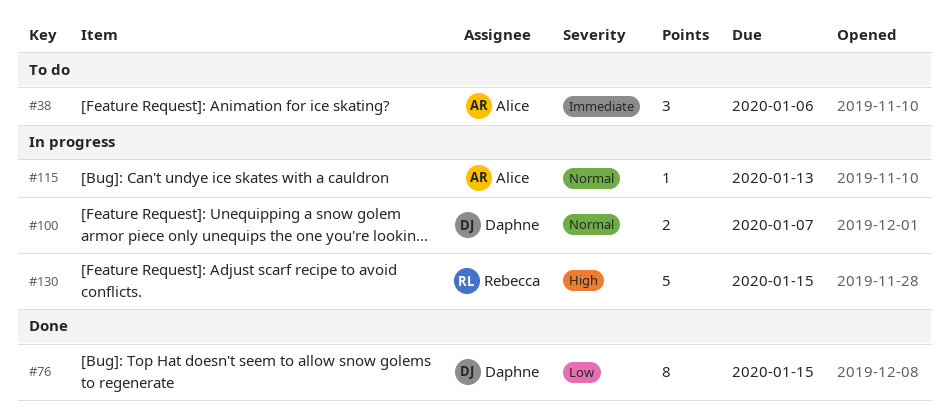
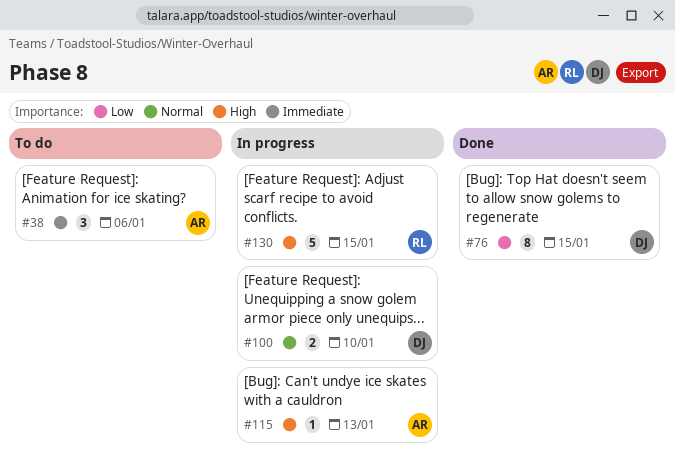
#100, due: Jan 7 -> Jan 10
#115, priority: Normal -> High

